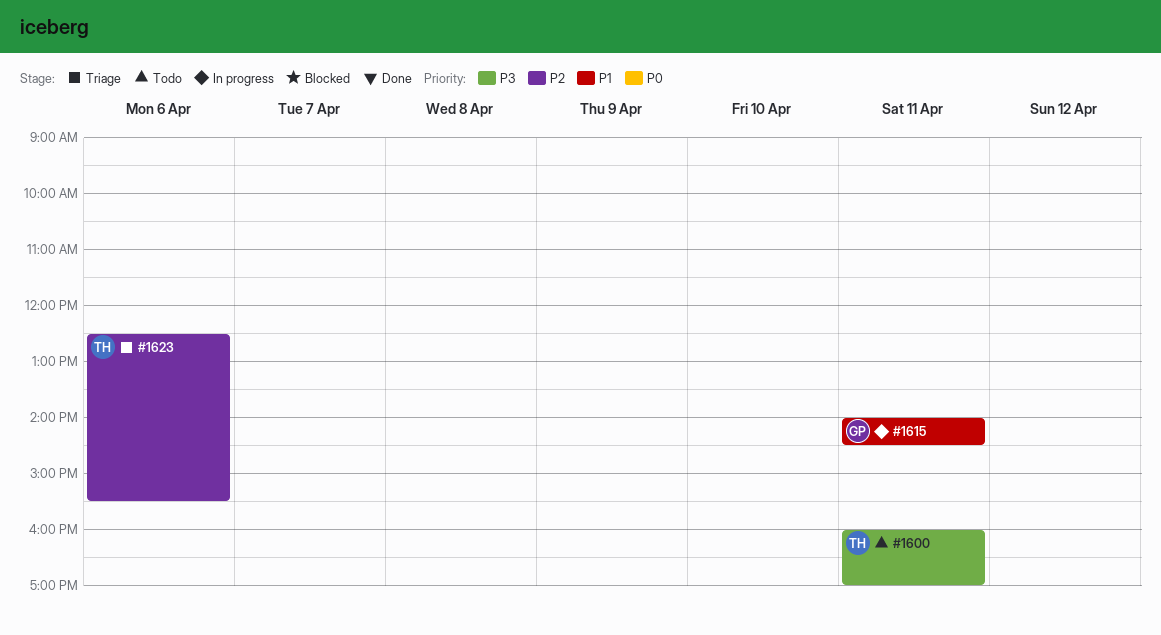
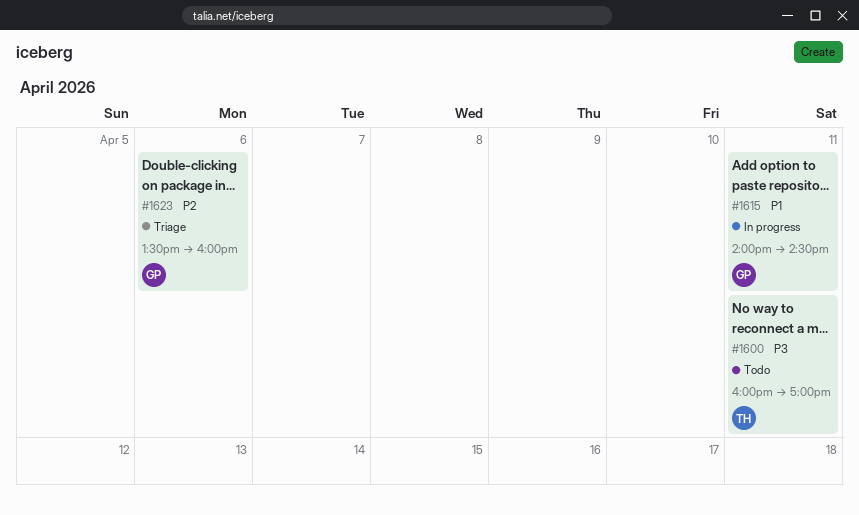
#1623, owner: TH -> GP
#1623, begins: 12:30 -> 13:30
#1623, ends: 15:30 -> 16:00

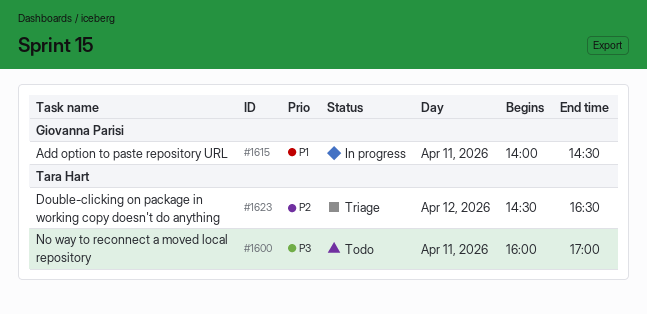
#1623, owner: Giovanna Parisi -> Tara Hart
#1623, day: Apr 6 -> Apr 12
#1623, begins: 13:30 -> 14:30
#1623, ends: 16:00 -> 16:30

